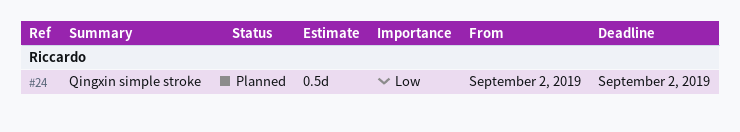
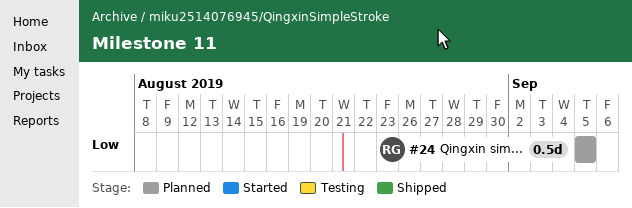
#24, start: Sep 2 -> Sep 5
#24, due: Sep 2 -> Sep 5

